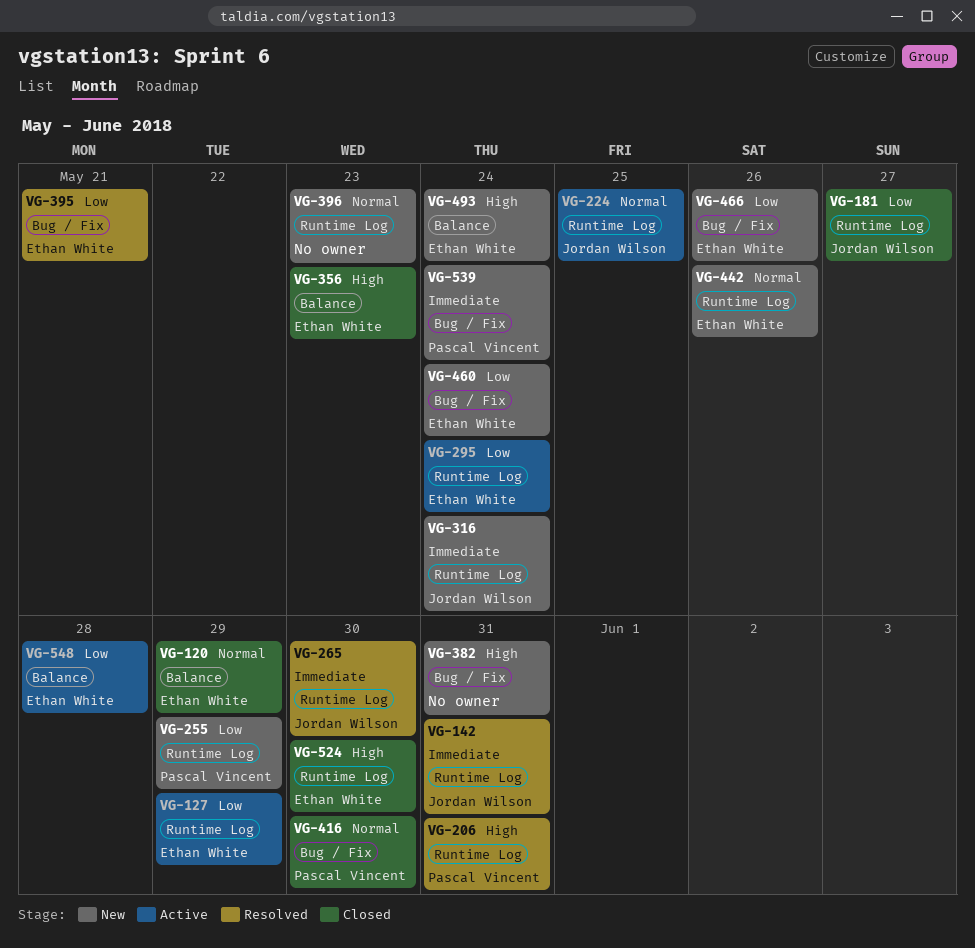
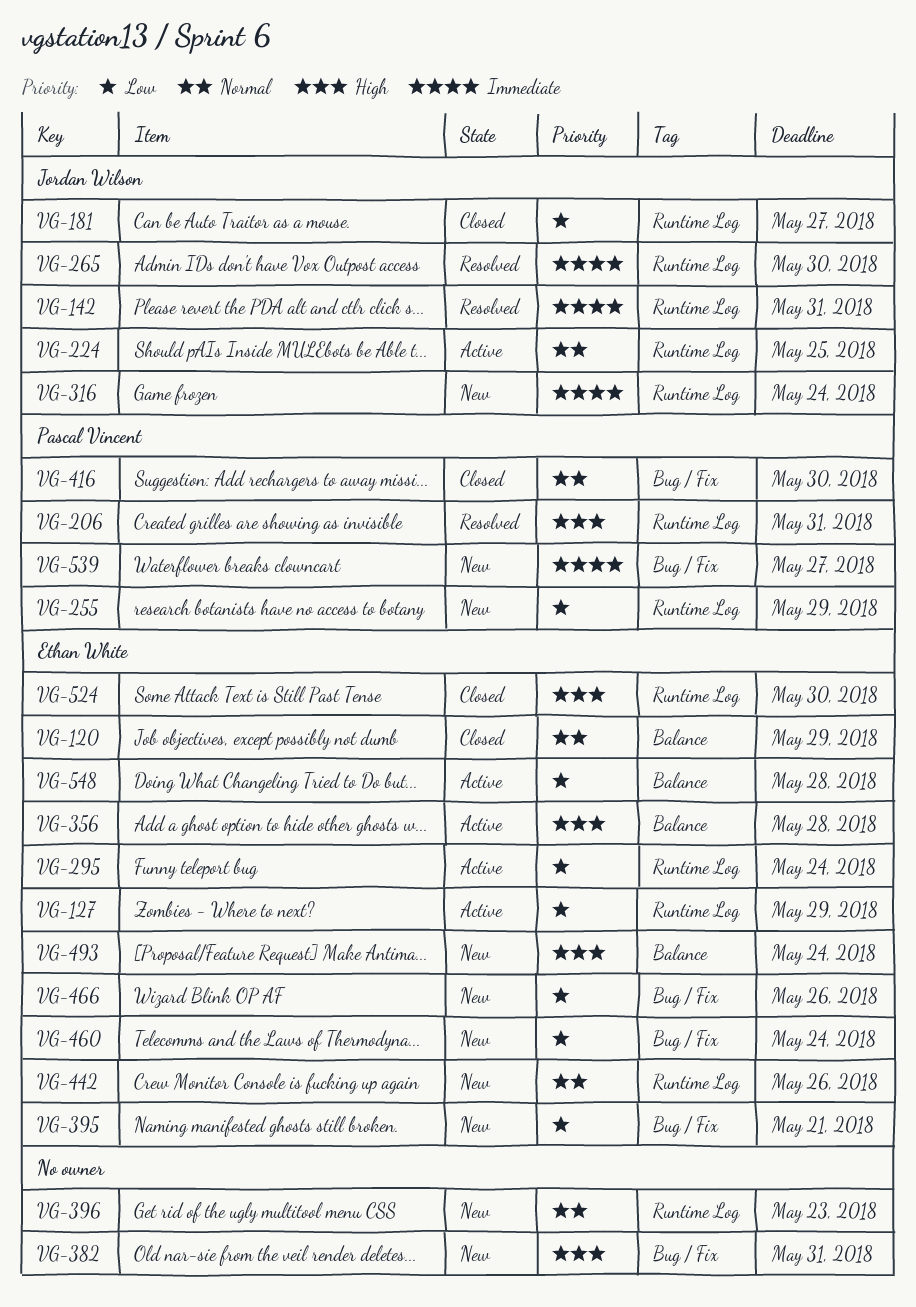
VG-356, status: Closed -> Active
VG-356, due: May 23 -> May 28
VG-395, status: Resolved -> New
VG-539, due: May 24 -> May 27

